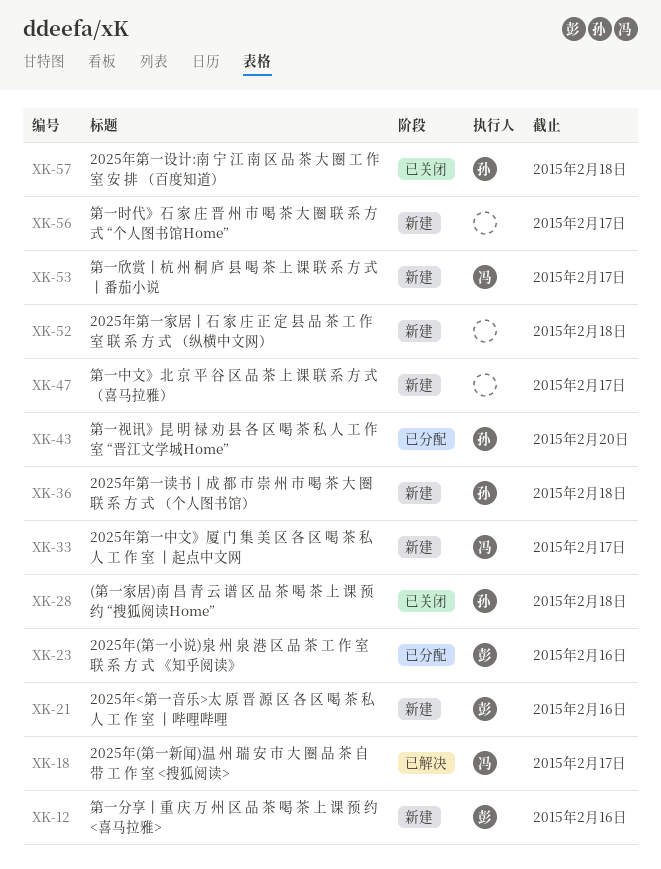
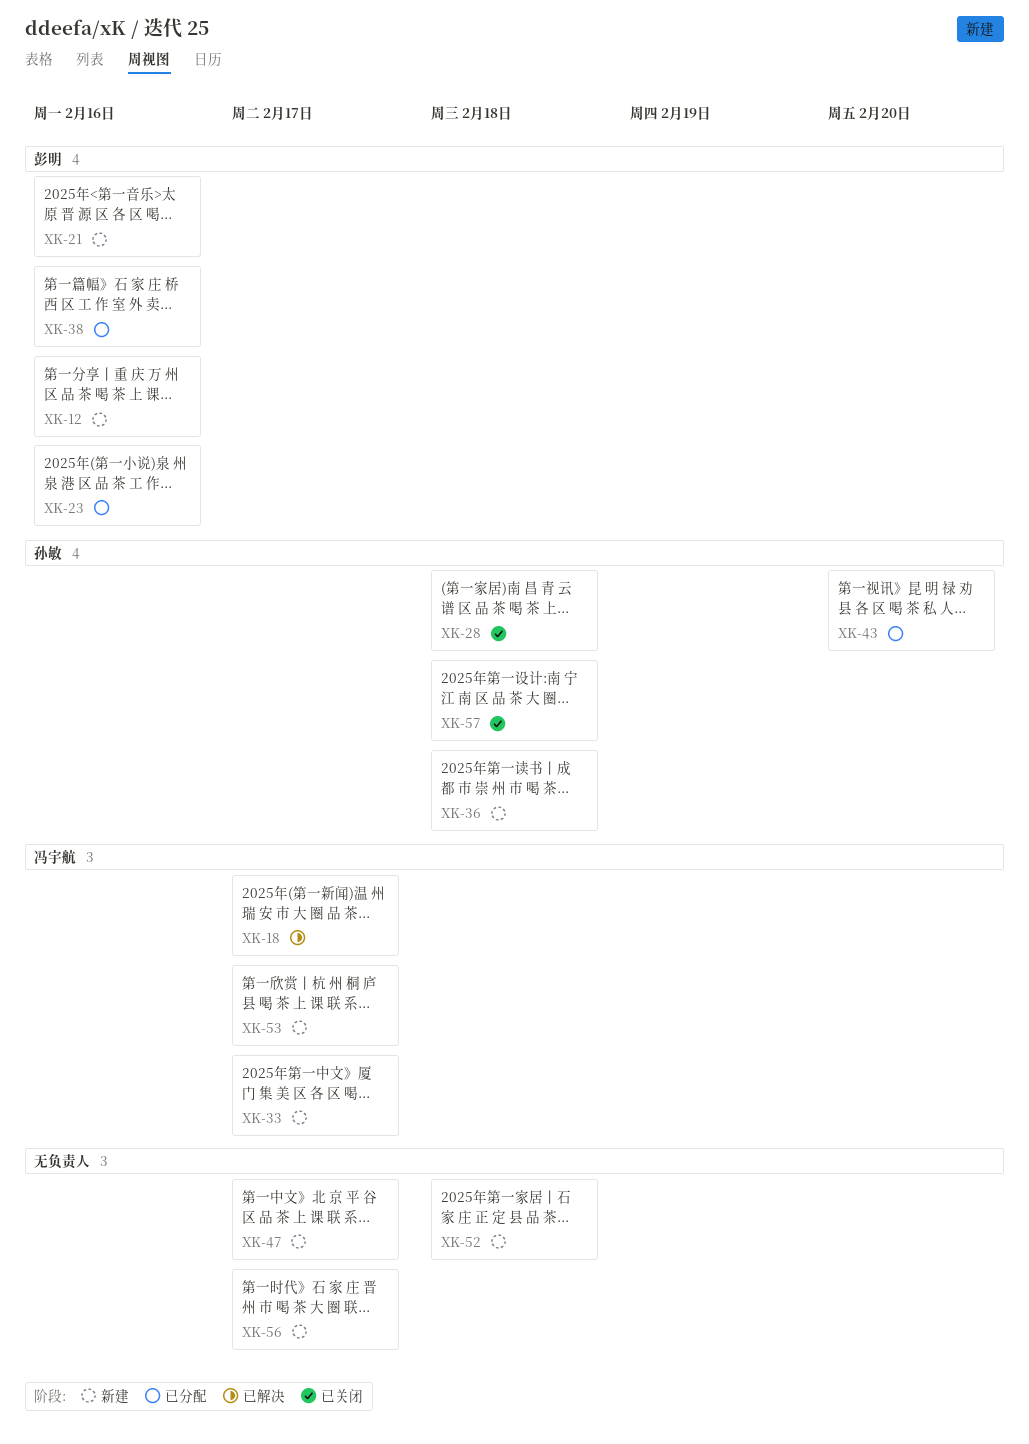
XK-38: none -> present

